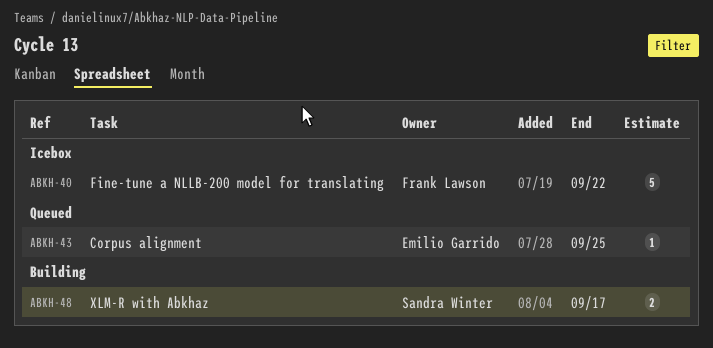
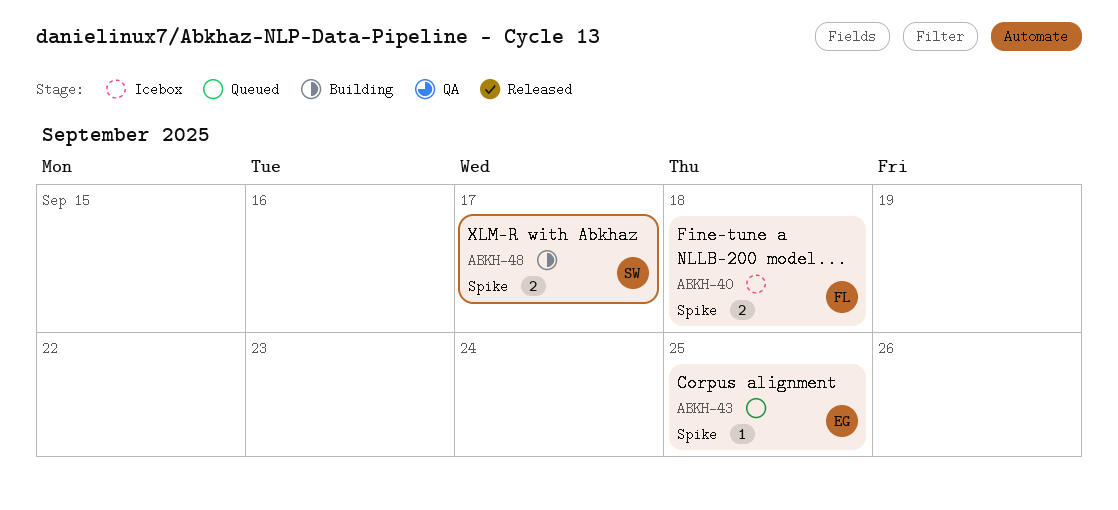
ABKH-40, estimate: 5 -> 2
ABKH-40, due: Sep 22 -> Sep 18

